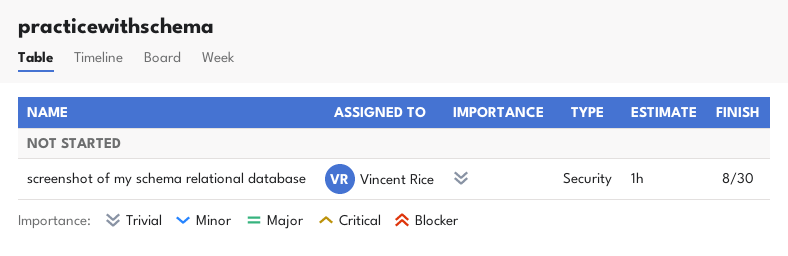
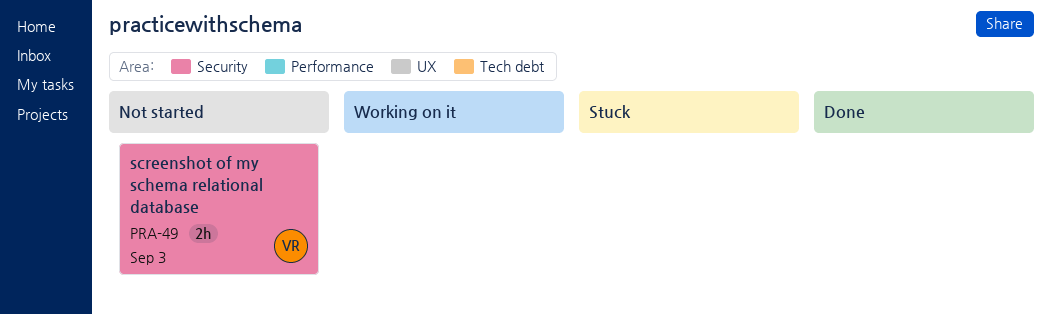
screenshot of my schema relational database, estimate: 1h -> 2h
screenshot of my schema relational database, due: Aug 30 -> Sep 3

